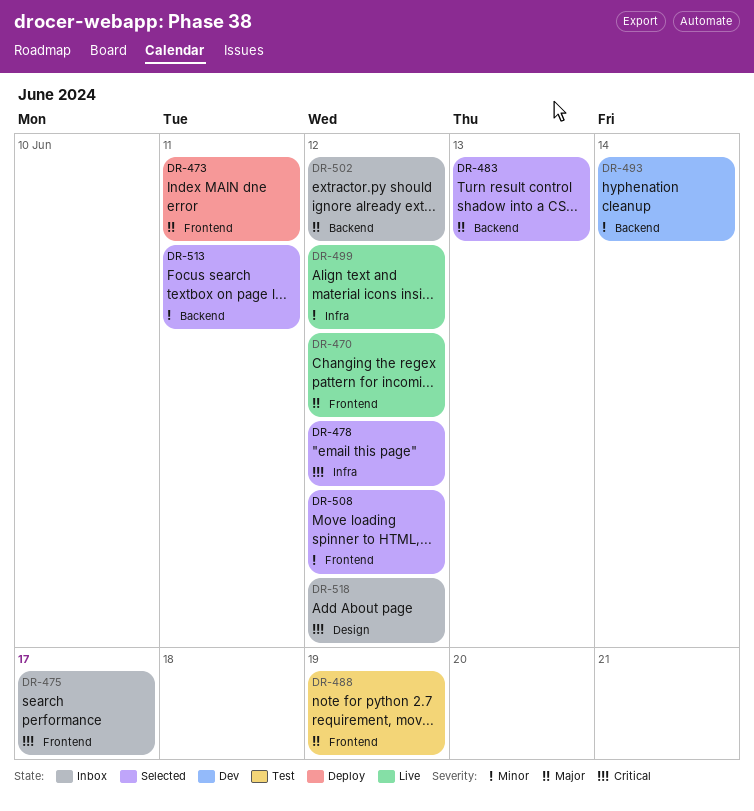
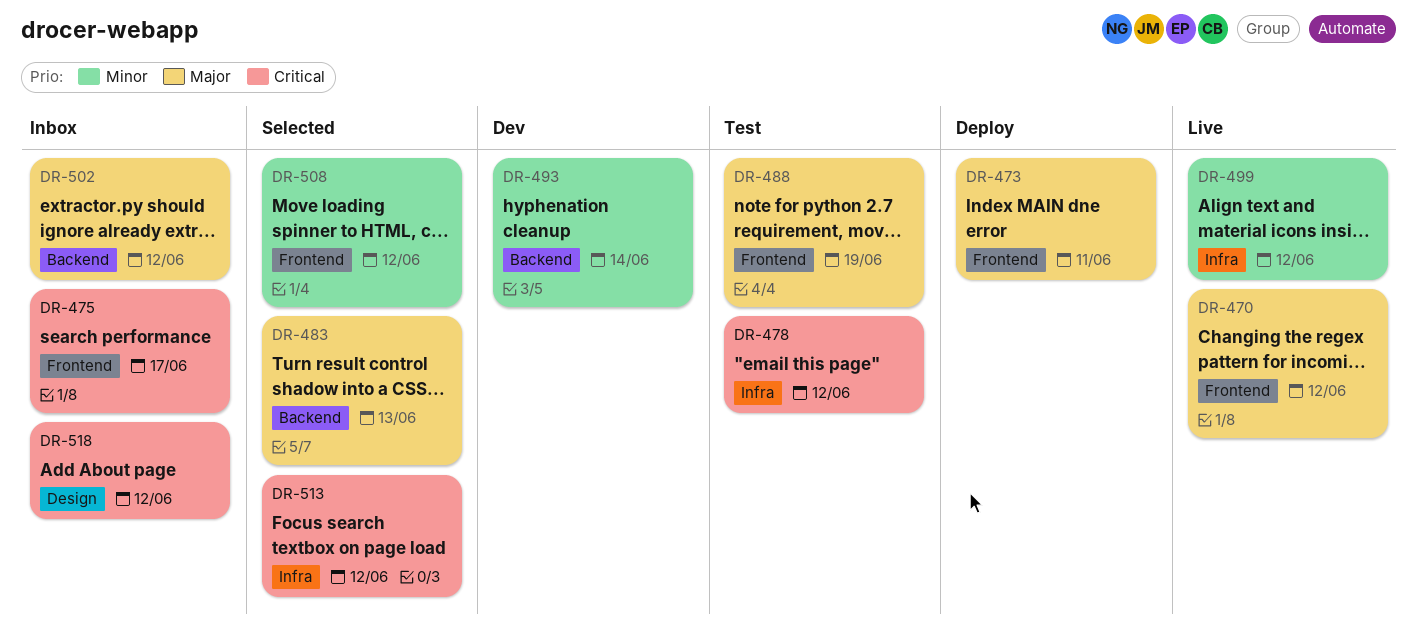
DR-478, status: Selected -> Test
DR-513, priority: Minor -> Critical
DR-513, label: Backend -> Infra
DR-513, due: Jun 11 -> Jun 12

